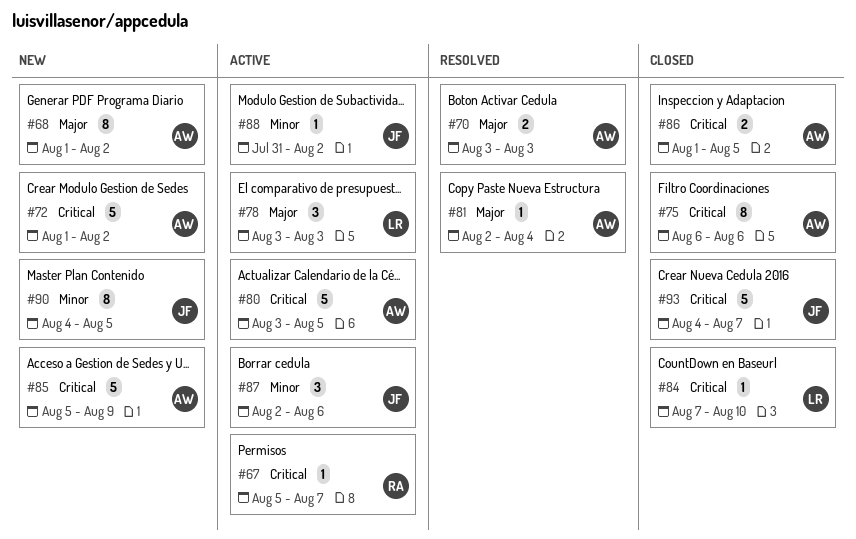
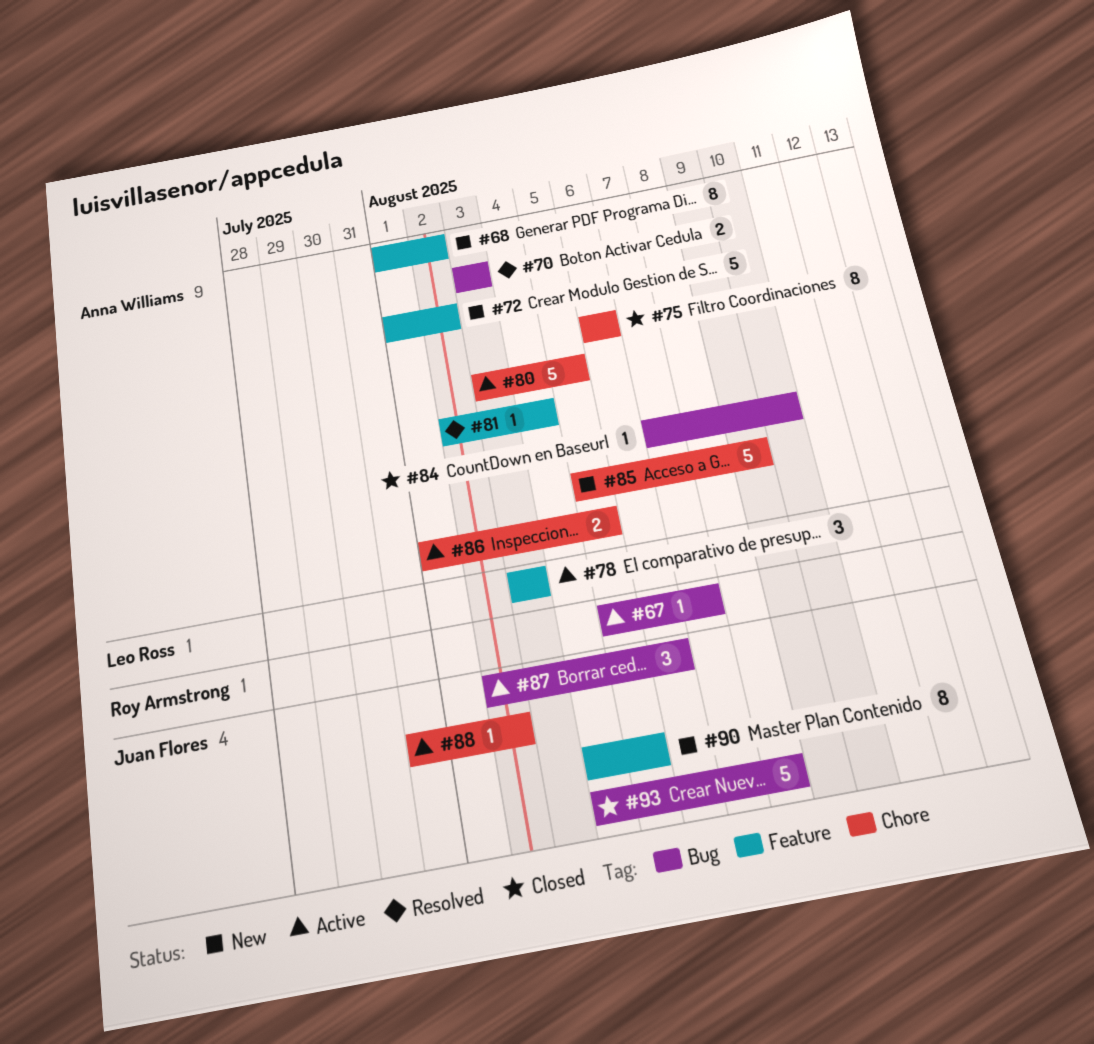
#84, owner: Leo Ross -> Anna Williams
#86, status: Closed -> Active
#93, due: Aug 7 -> Aug 8

